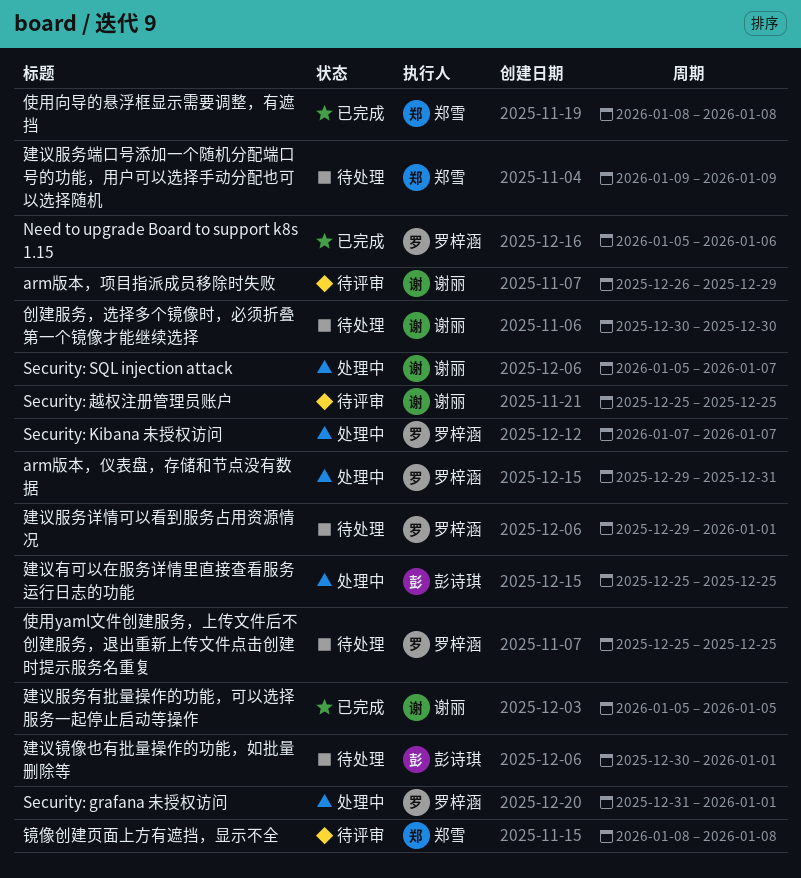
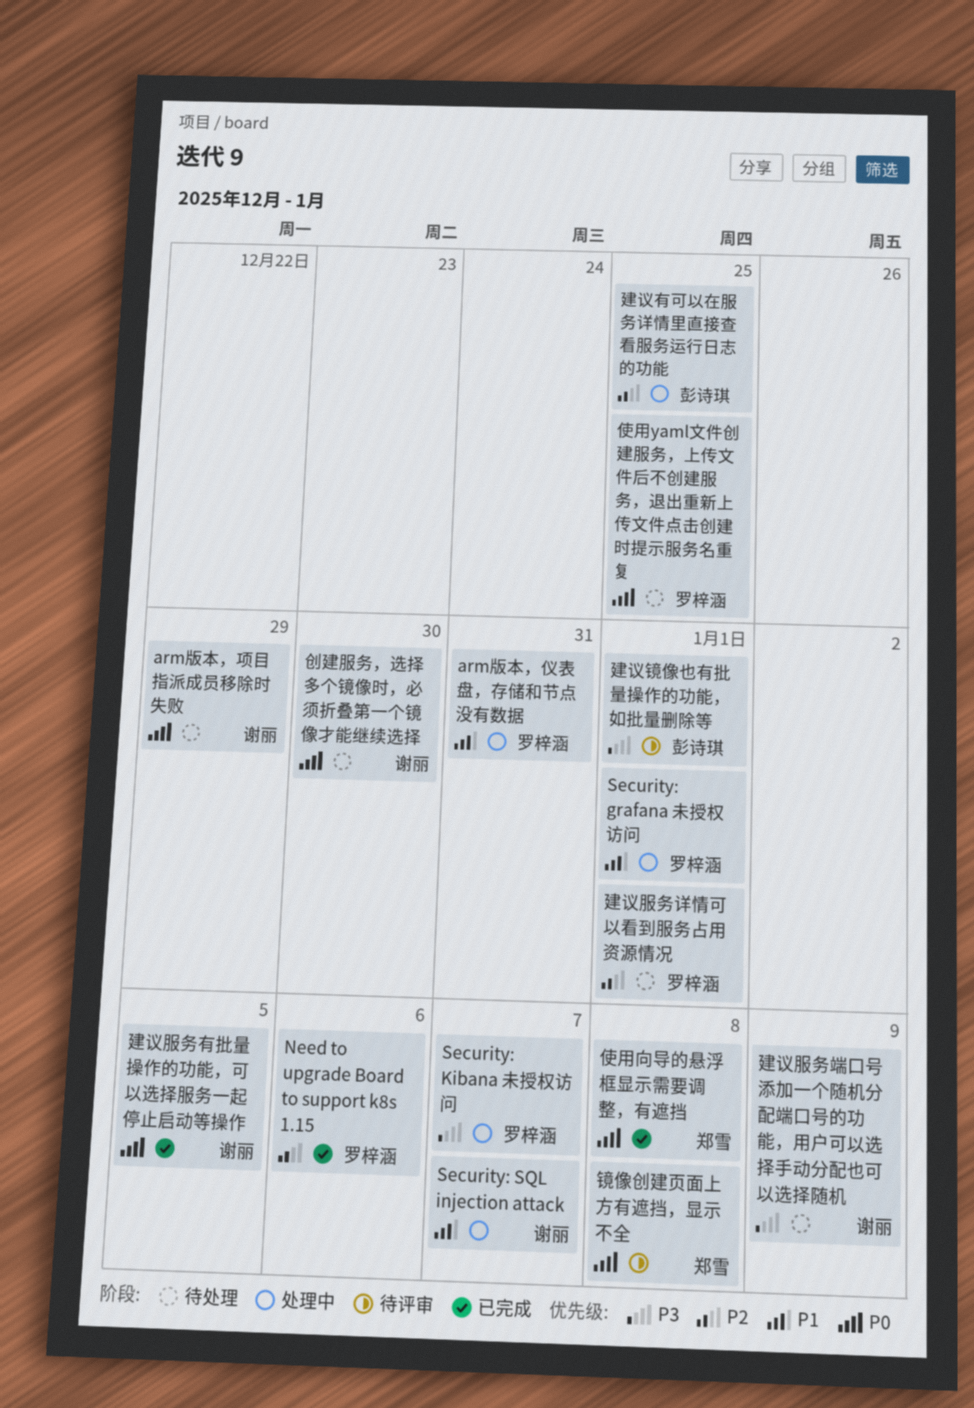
arm版本，项目指派成员移除时失败, status: 待评审 -> 待处理
Security: 越权注册管理员账户: present -> none
建议服务端口号添加一个随机分配端口号的功能，用户可以选择手动分配也可以选择随机, owner: 郑雪 -> 谢丽
建议镜像也有批量操作的功能，如批量删除等, status: 待处理 -> 待评审

